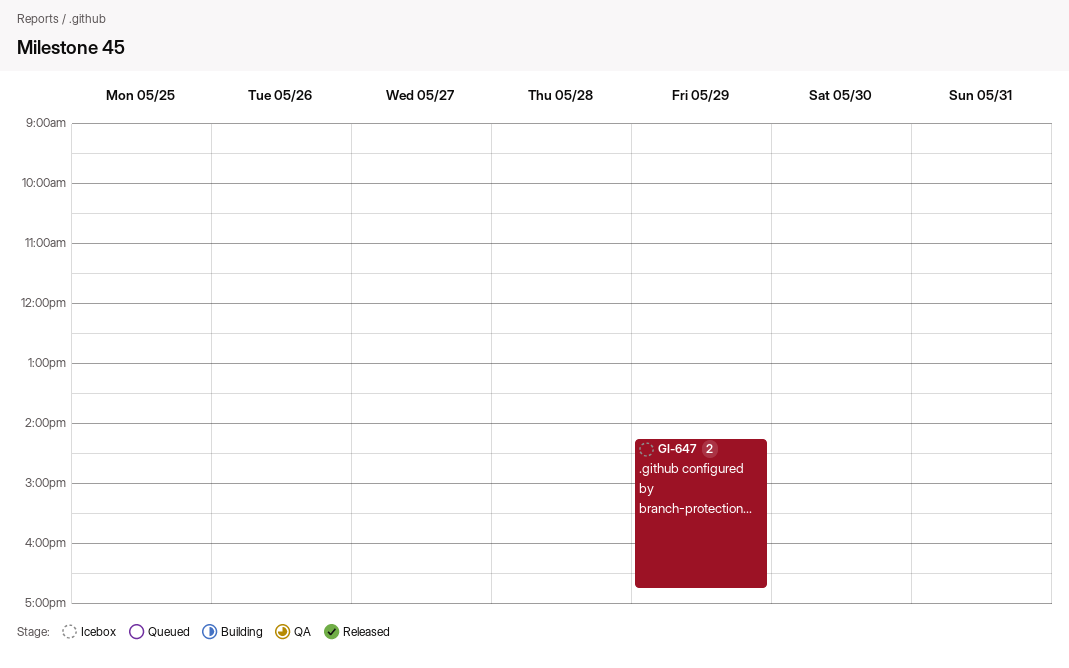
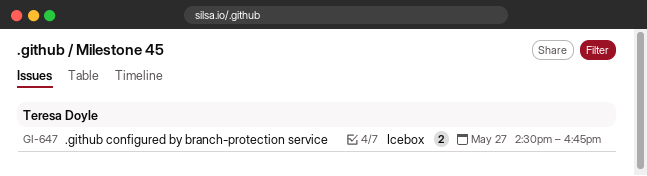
GI-647, day: May 29 -> May 27
GI-647, begins: 14:15 -> 14:30

